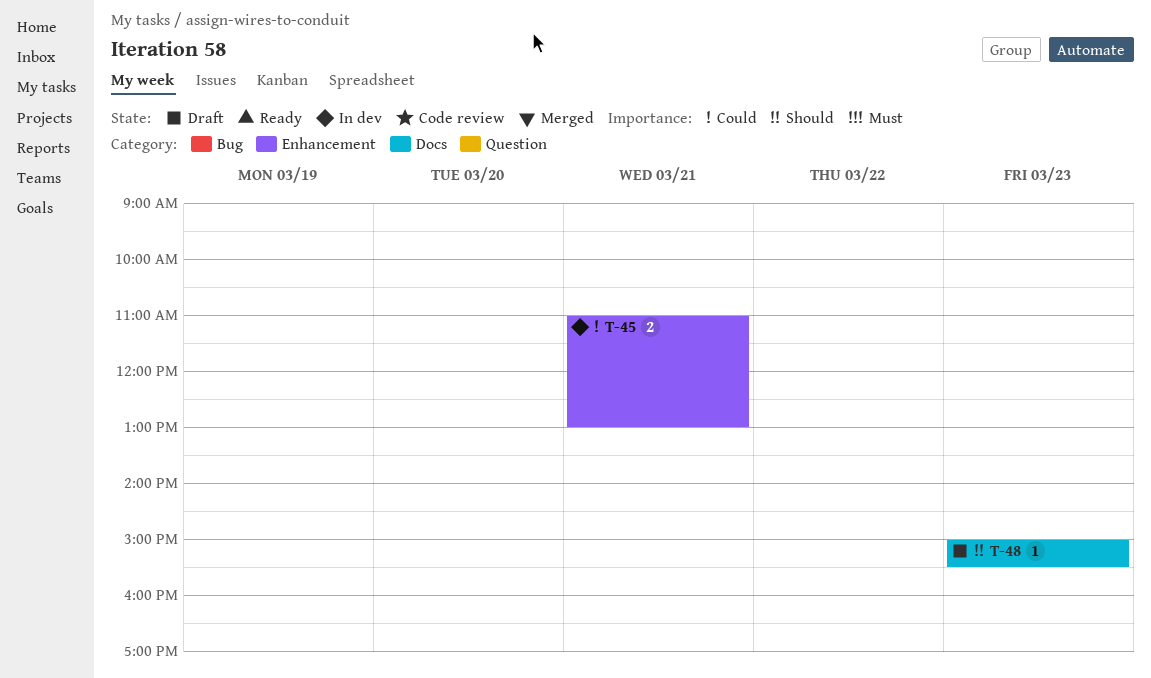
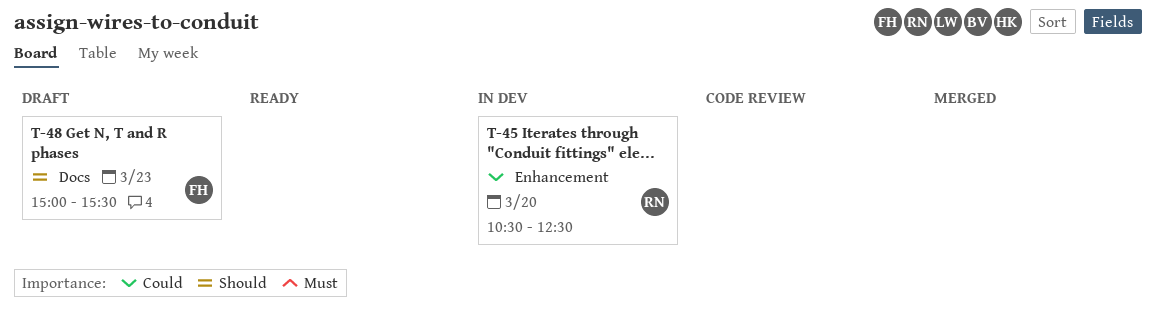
T-45, day: Mar 21 -> Mar 20
T-45, begins: 11:00 -> 10:30
T-45, ends: 13:00 -> 12:30

